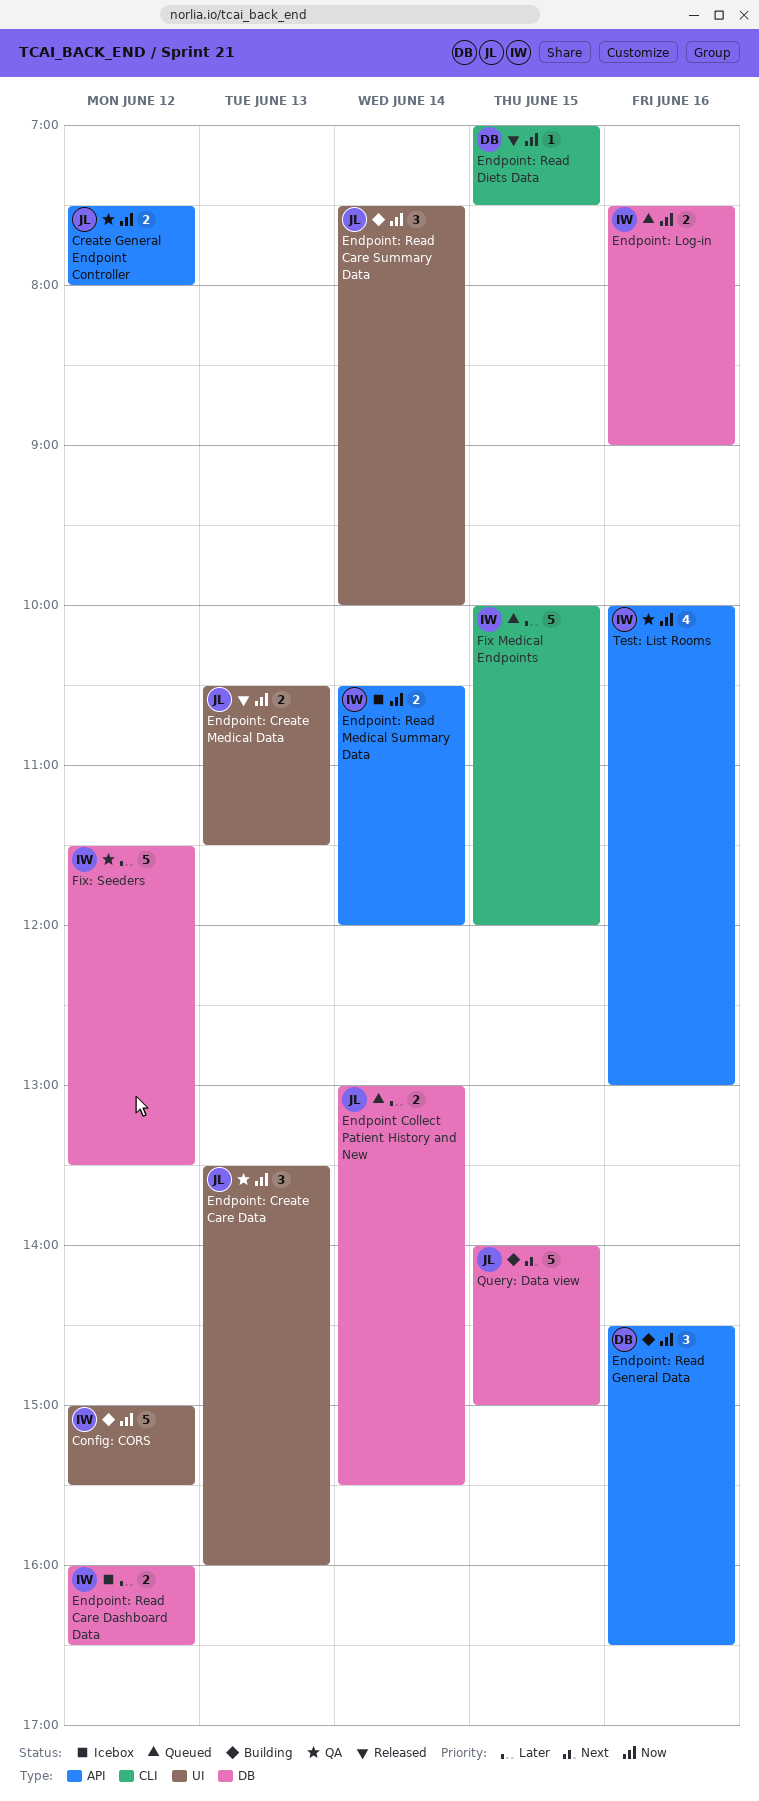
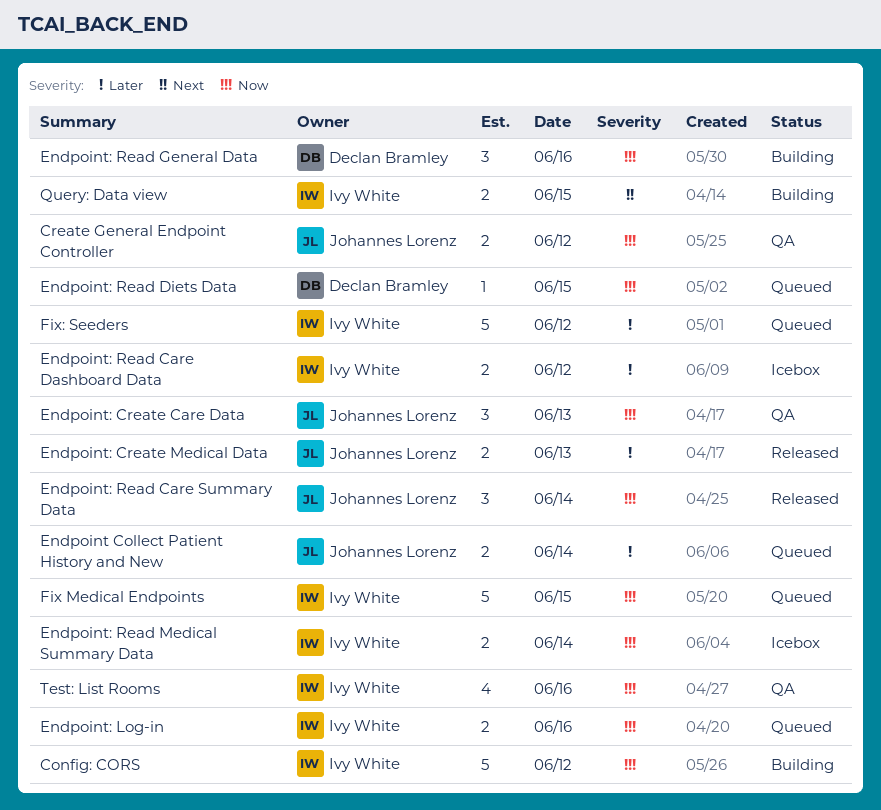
Endpoint: Create Medical Data, priority: Now -> Later
Endpoint: Read Care Summary Data, status: Building -> Released
Endpoint: Read Diets Data, status: Released -> Queued
Fix Medical Endpoints, priority: Later -> Now
Fix: Seeders, status: QA -> Queued
Query: Data view, owner: Johannes Lorenz -> Ivy White
Query: Data view, estimate: 5 -> 2

